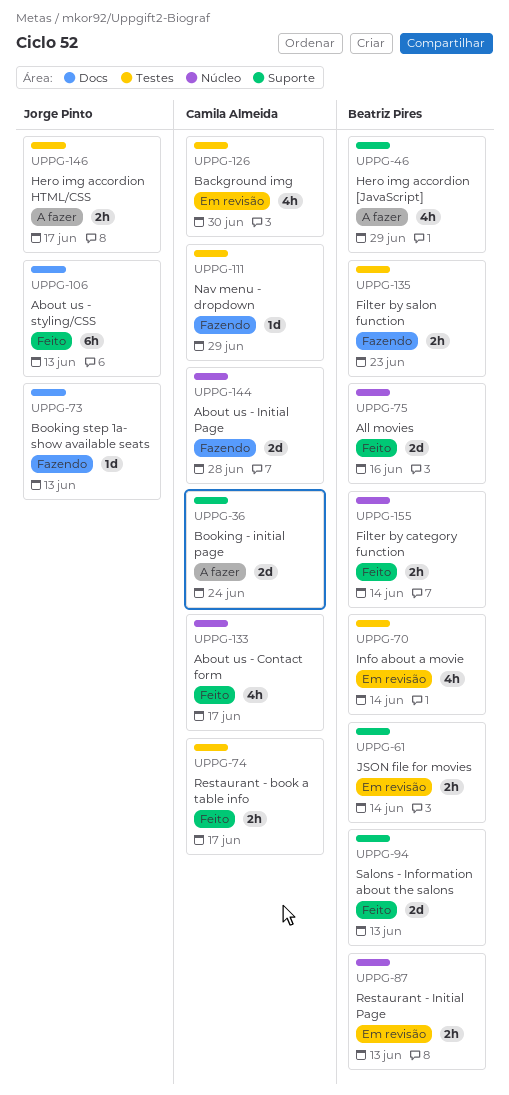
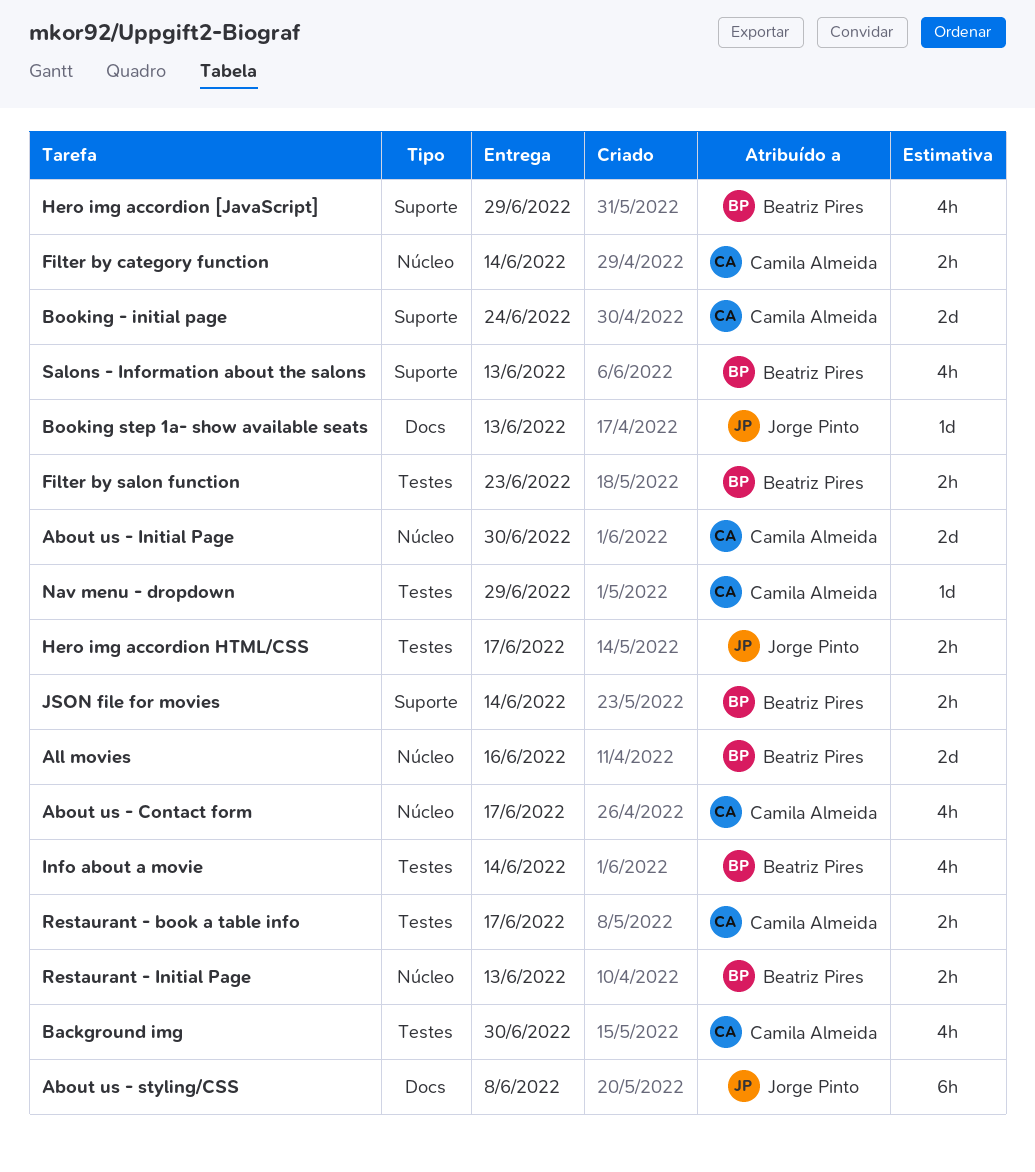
About us - Initial Page, due: Jun 28 -> Jun 30
About us - styling/CSS, due: Jun 13 -> Jun 8
Filter by category function, owner: Beatriz Pires -> Camila Almeida
Salons - Information about the salons, estimate: 2d -> 4h

